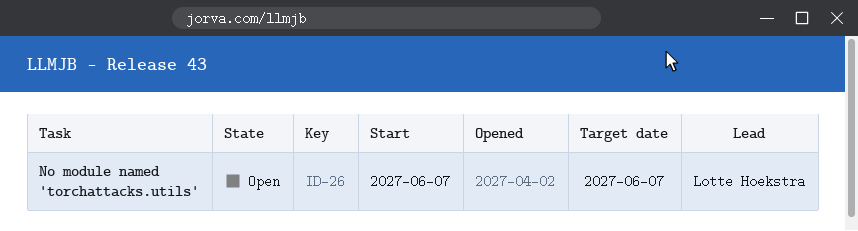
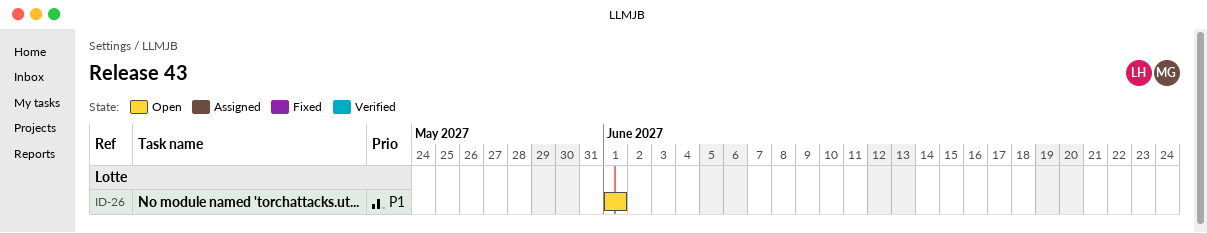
ID-26, start: Jun 7 -> Jun 1
ID-26, due: Jun 7 -> Jun 1

